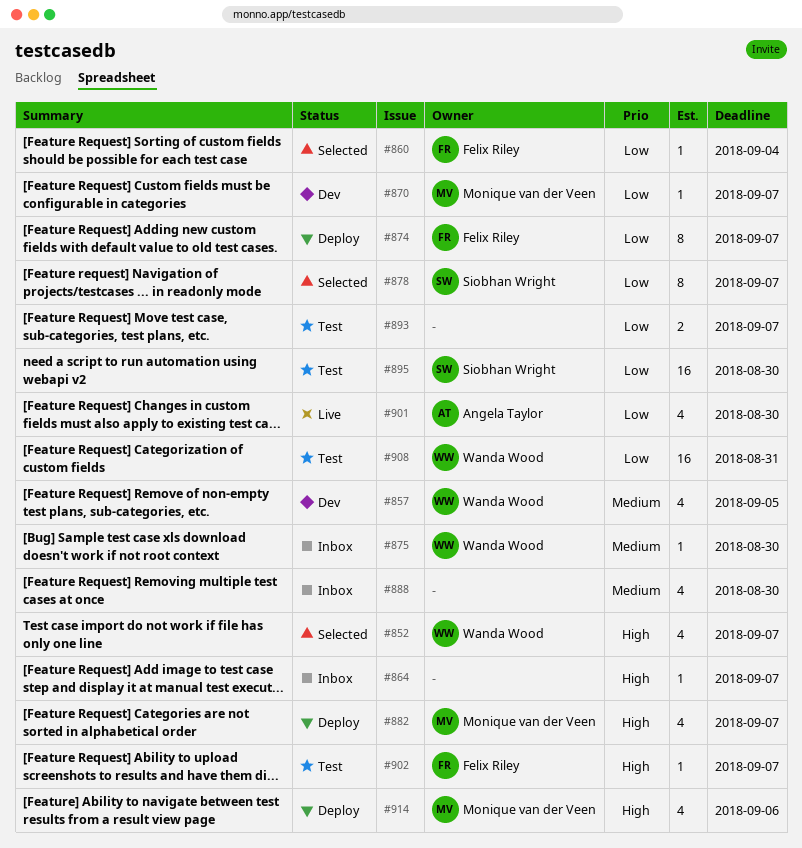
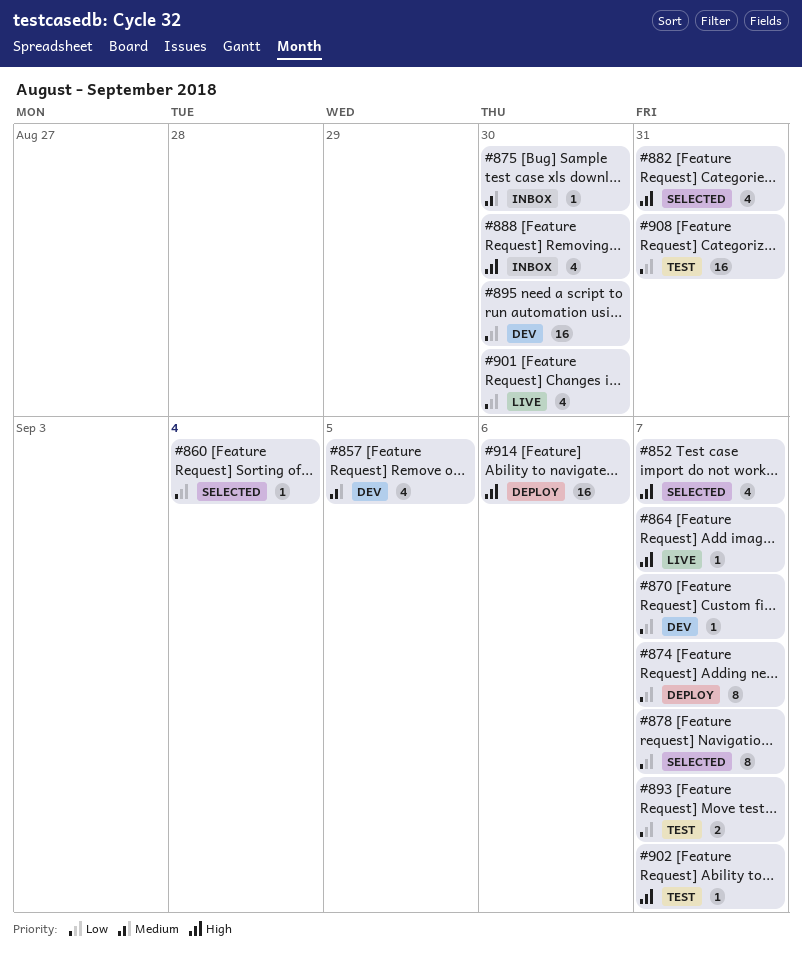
#864, status: Inbox -> Live
#882, status: Deploy -> Selected
#882, due: Sep 7 -> Aug 31
#888, priority: Medium -> High
#895, status: Test -> Dev
#914, estimate: 4 -> 16

